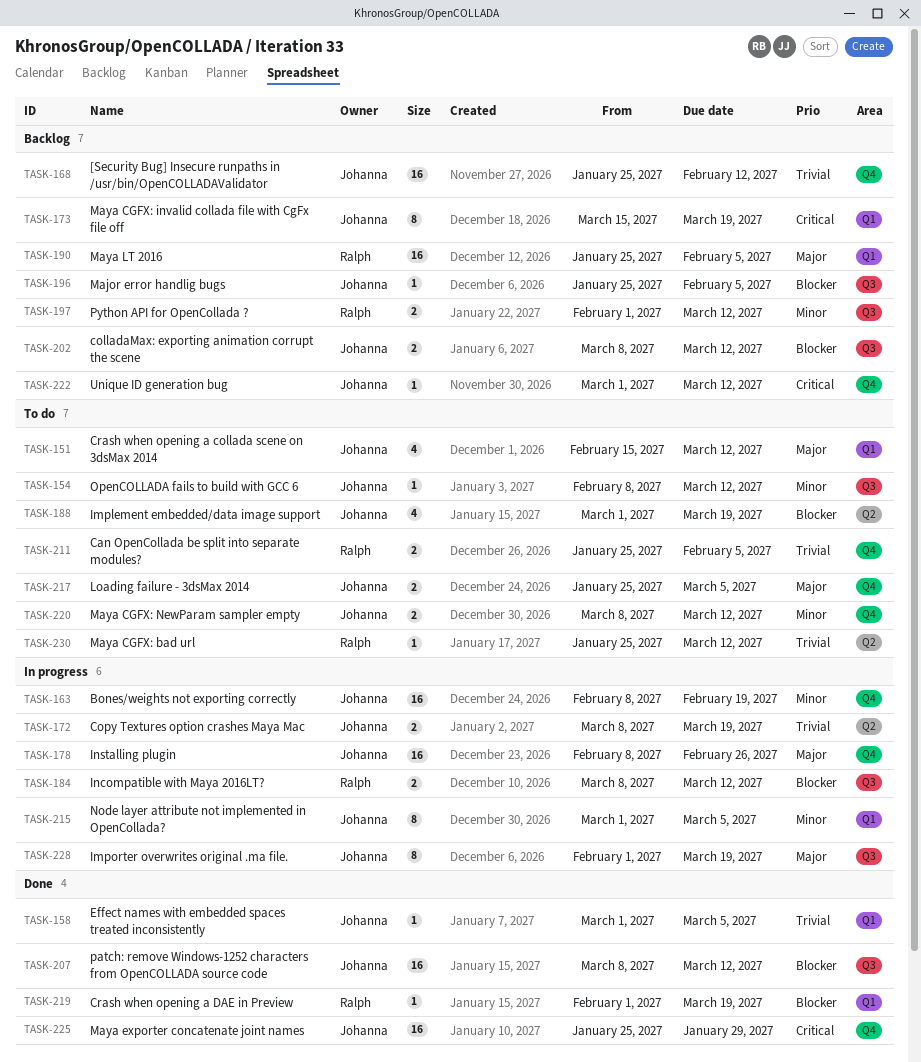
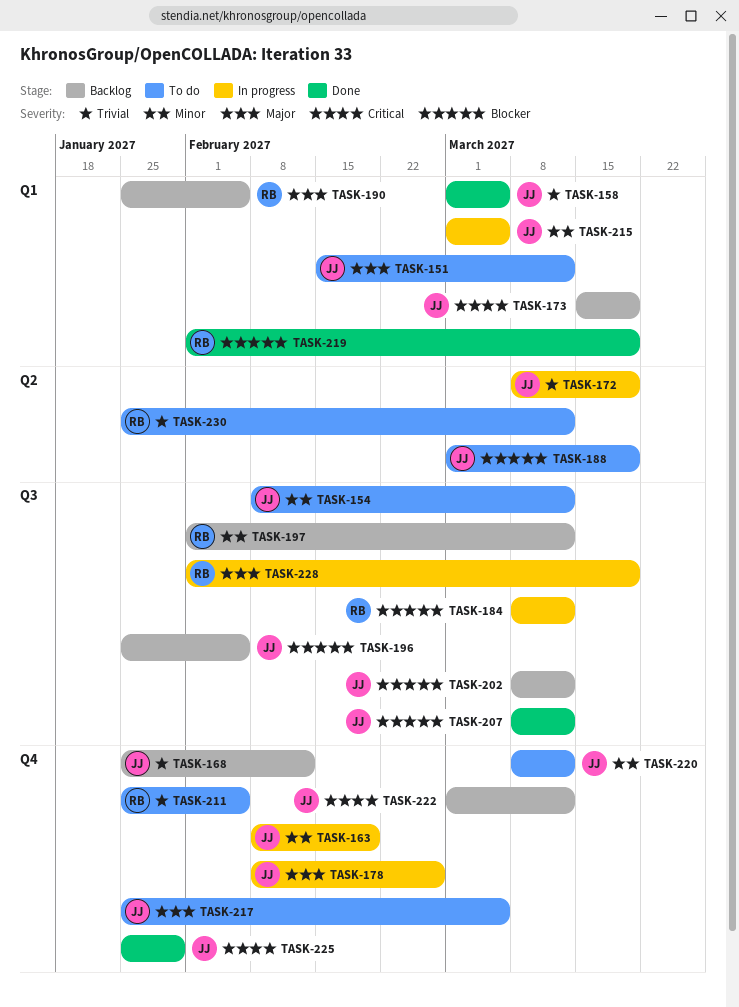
TASK-228, owner: Johanna -> Ralph

